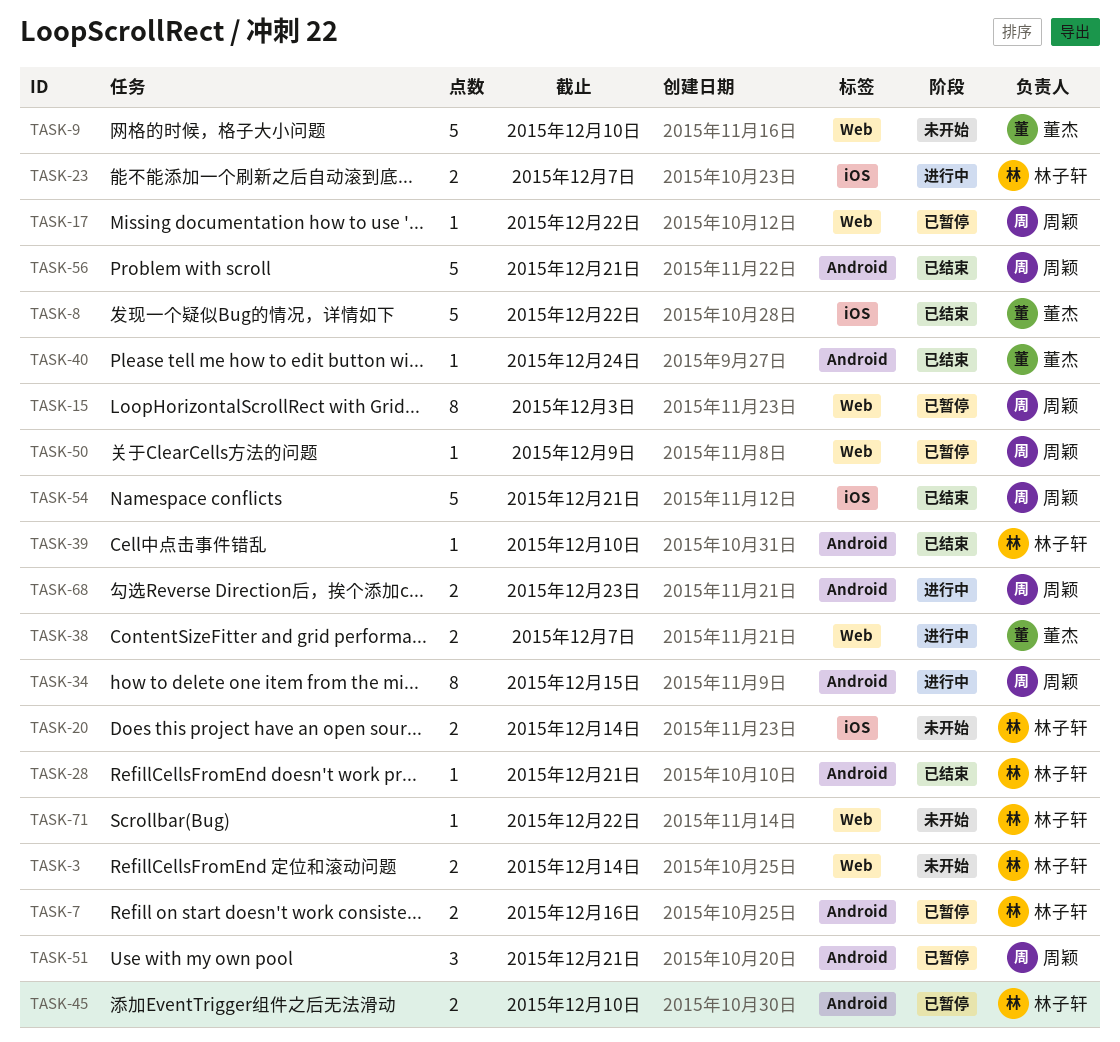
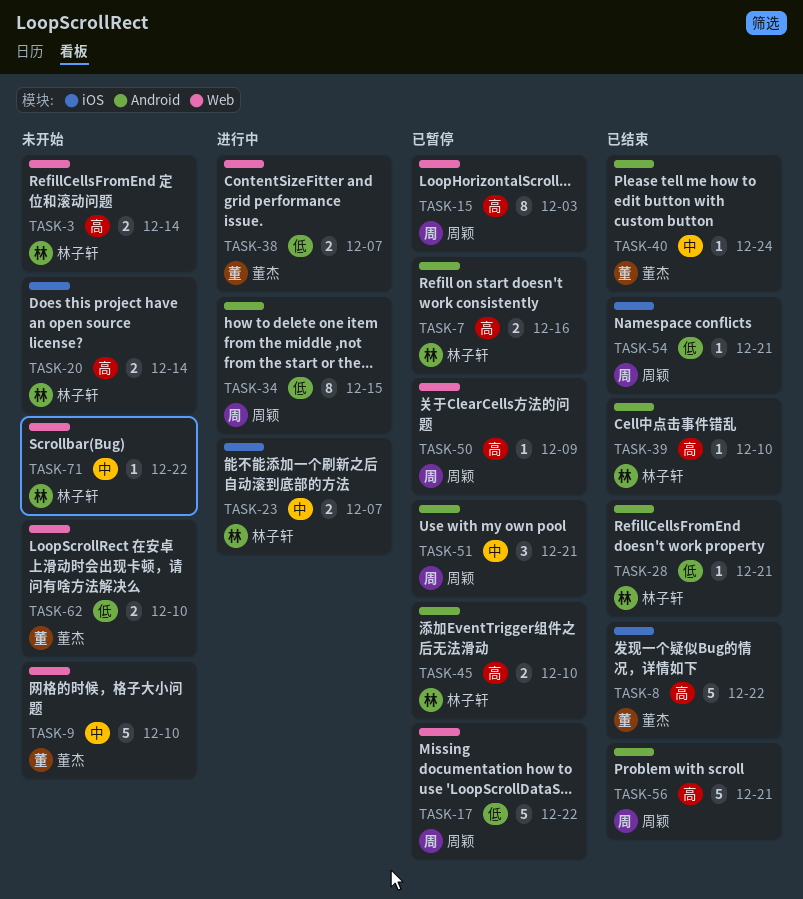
TASK-17, estimate: 1 -> 5
TASK-54, estimate: 5 -> 1
TASK-62: none -> present
TASK-68: present -> none

